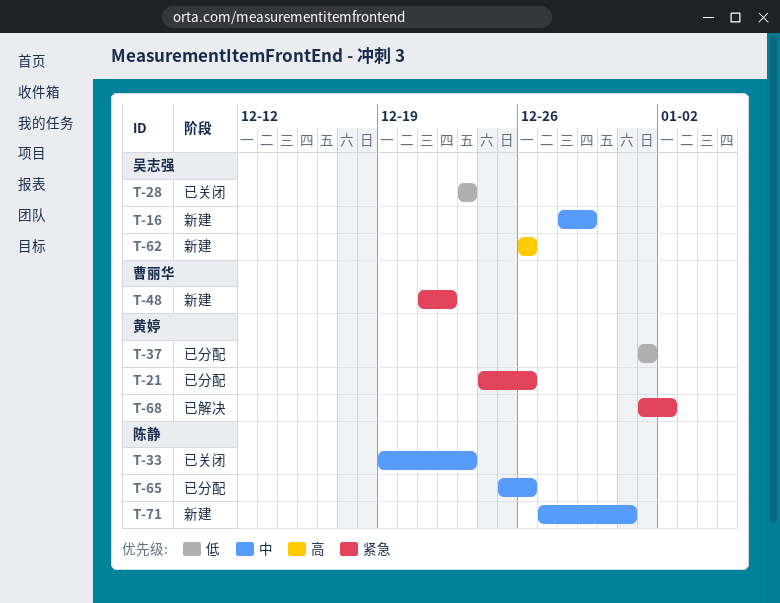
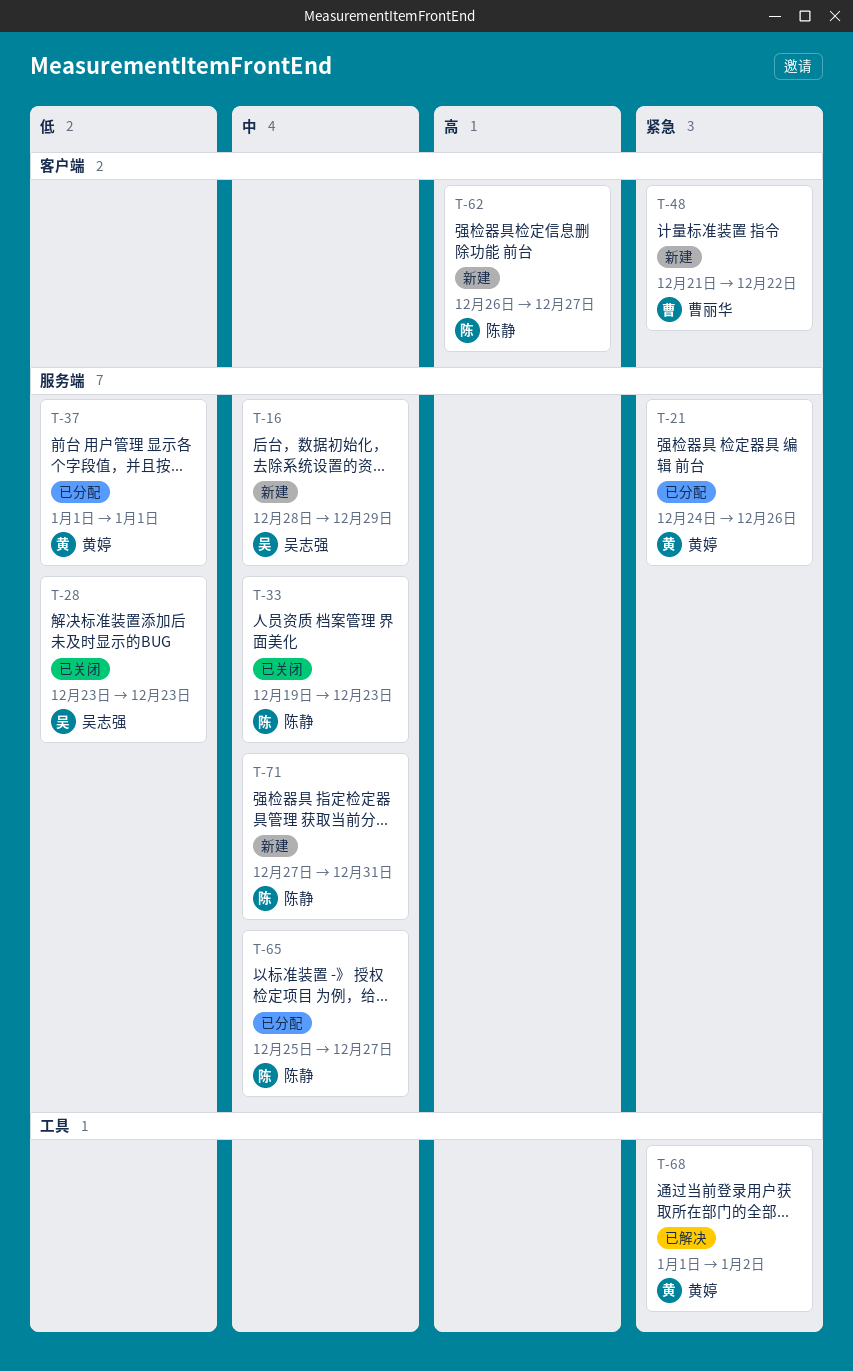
T-62, owner: 吴志强 -> 陈静
T-62, due: Dec 26 -> Dec 27
T-65, due: Dec 26 -> Dec 27

